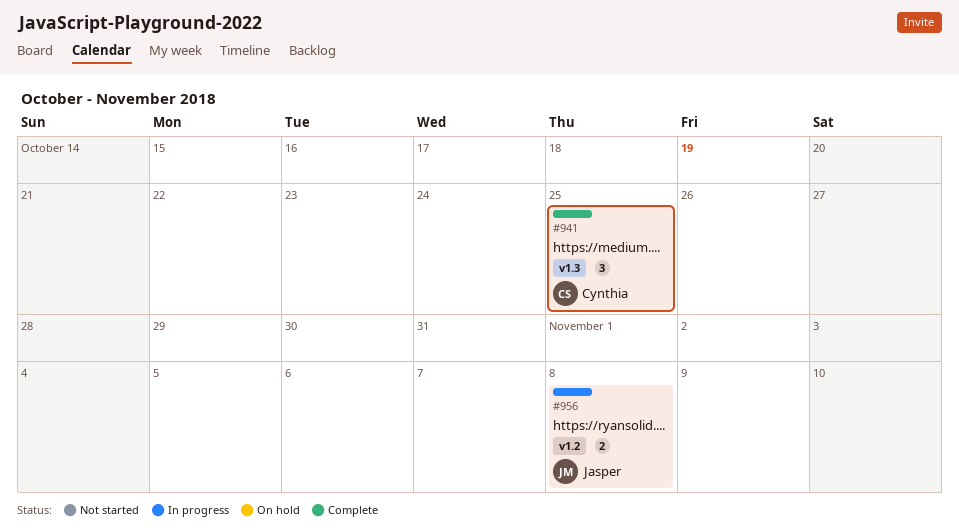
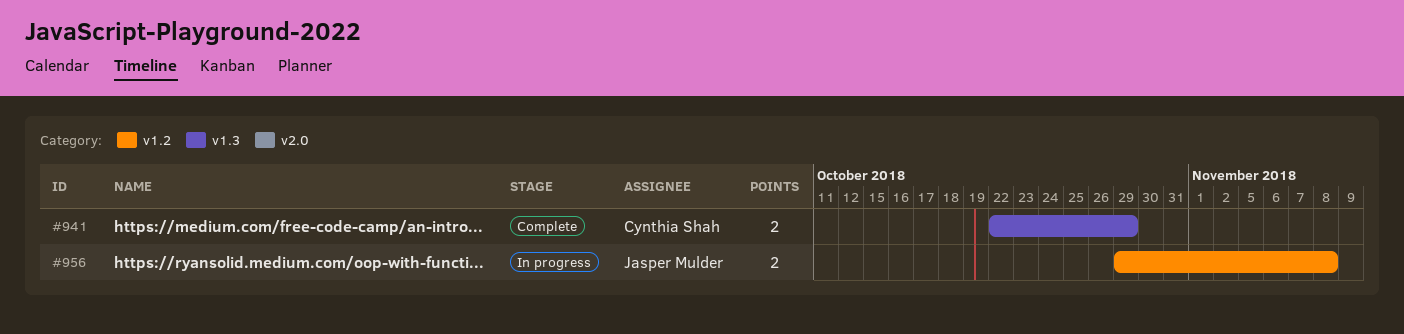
#941, estimate: 3 -> 2
#941, due: Oct 25 -> Oct 29

